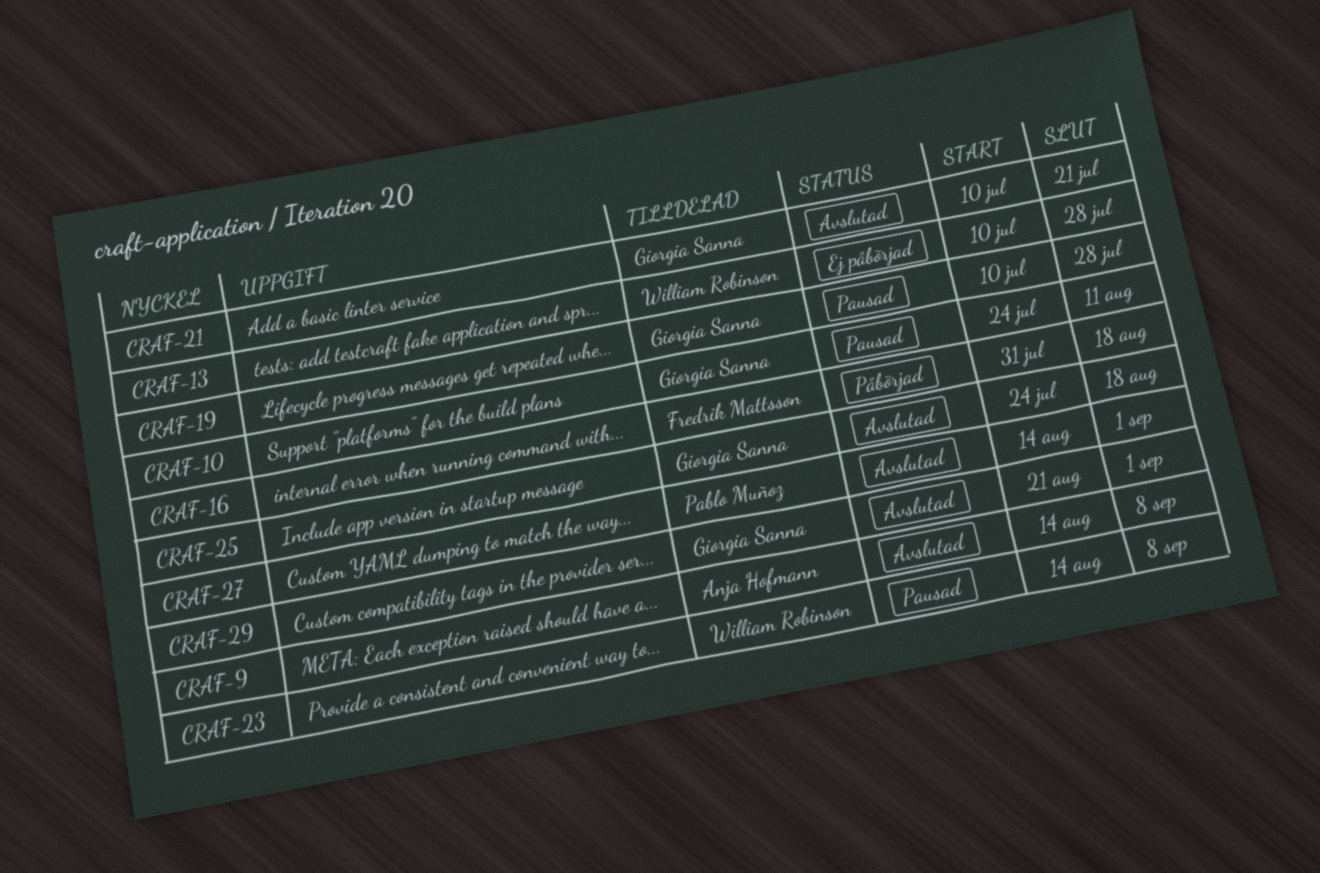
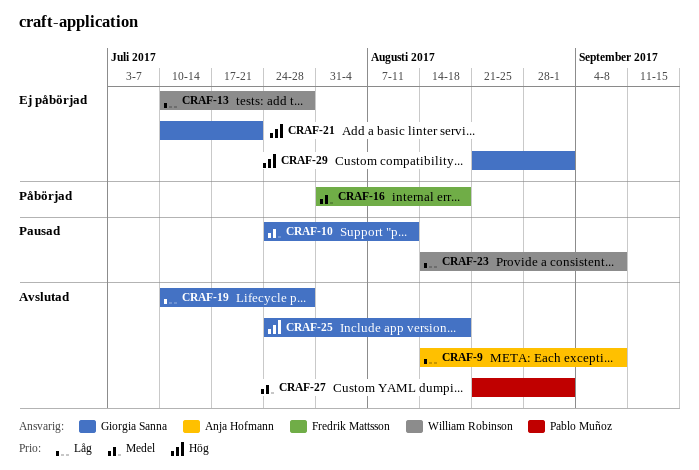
CRAF-19, status: Pausad -> Avslutad
CRAF-21, status: Avslutad -> Ej påbörjad
CRAF-27, start: Aug 14 -> Aug 21
CRAF-29, status: Avslutad -> Ej påbörjad

